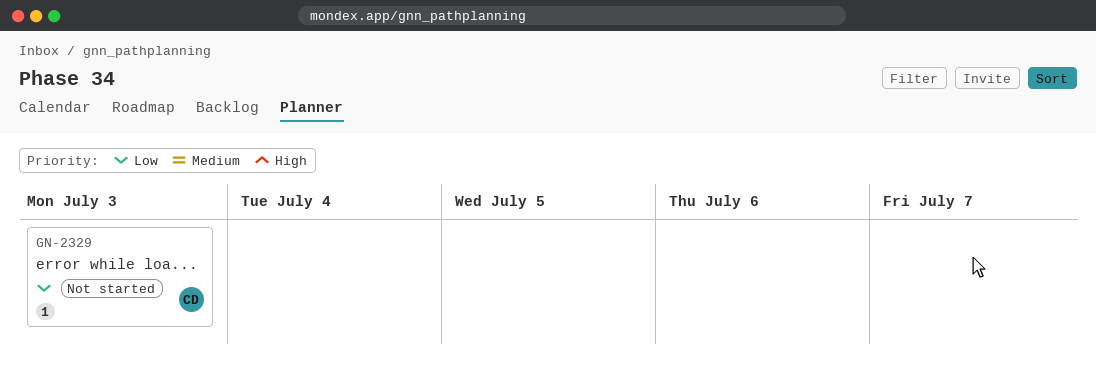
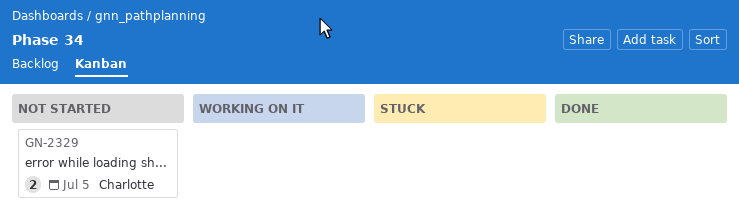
GN-2329, estimate: 1 -> 2
GN-2329, due: Jul 3 -> Jul 5

